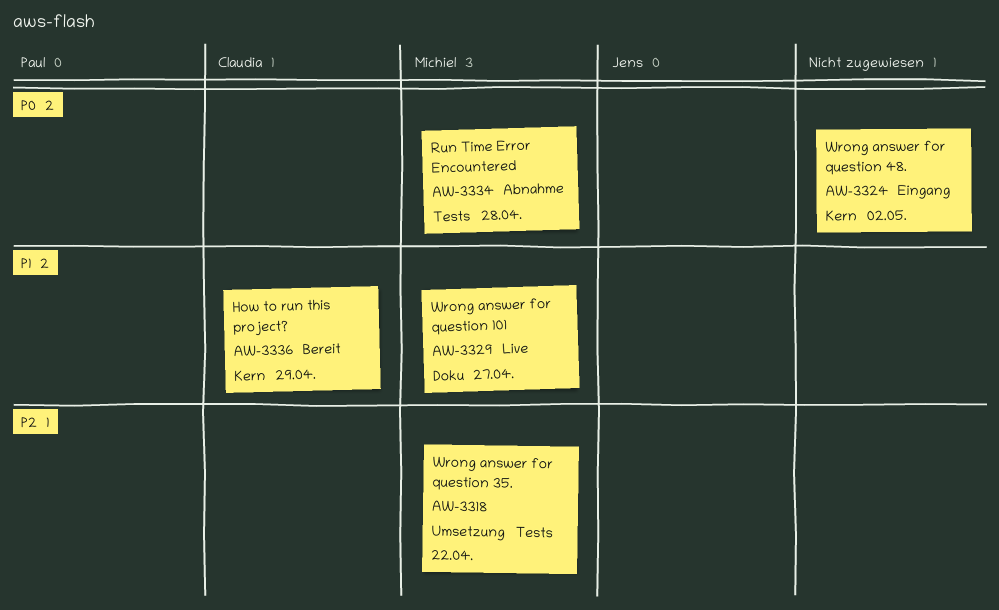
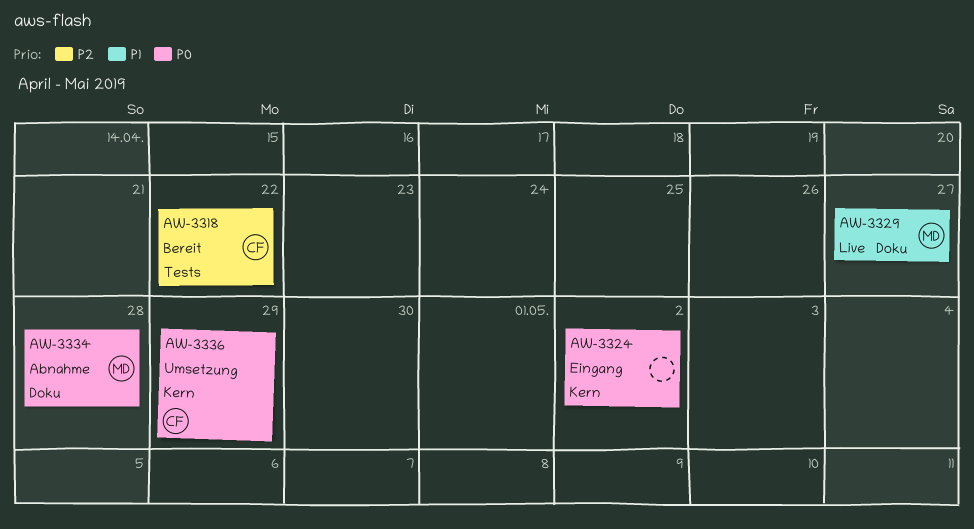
AW-3318, status: Umsetzung -> Bereit
AW-3318, owner: Michiel -> Claudia
AW-3334, label: Tests -> Doku
AW-3336, status: Bereit -> Umsetzung
AW-3336, priority: P1 -> P0

